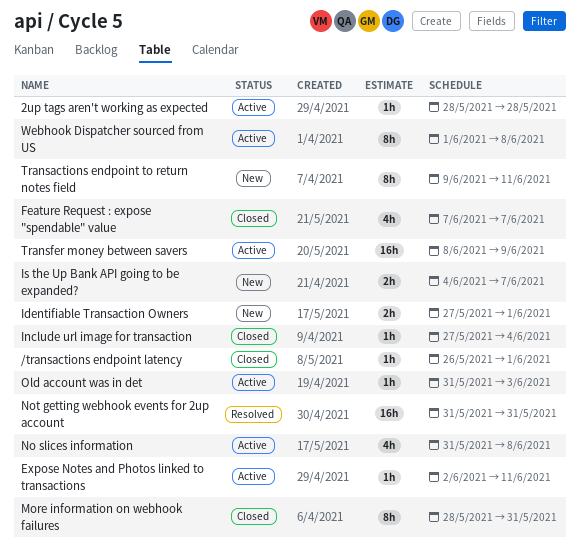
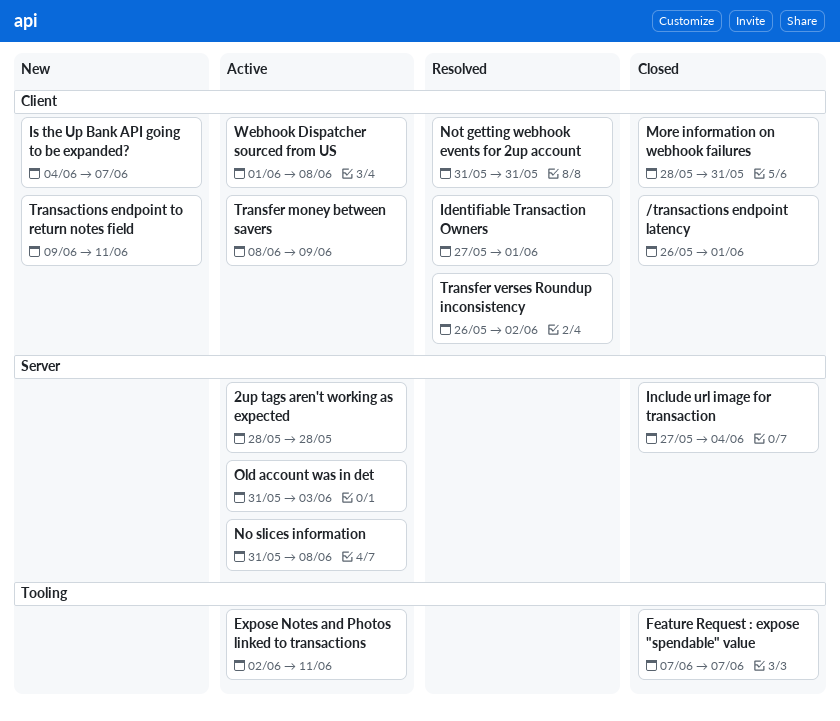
Identifiable Transaction Owners, status: New -> Resolved
Transfer verses Roundup inconsistency: none -> present

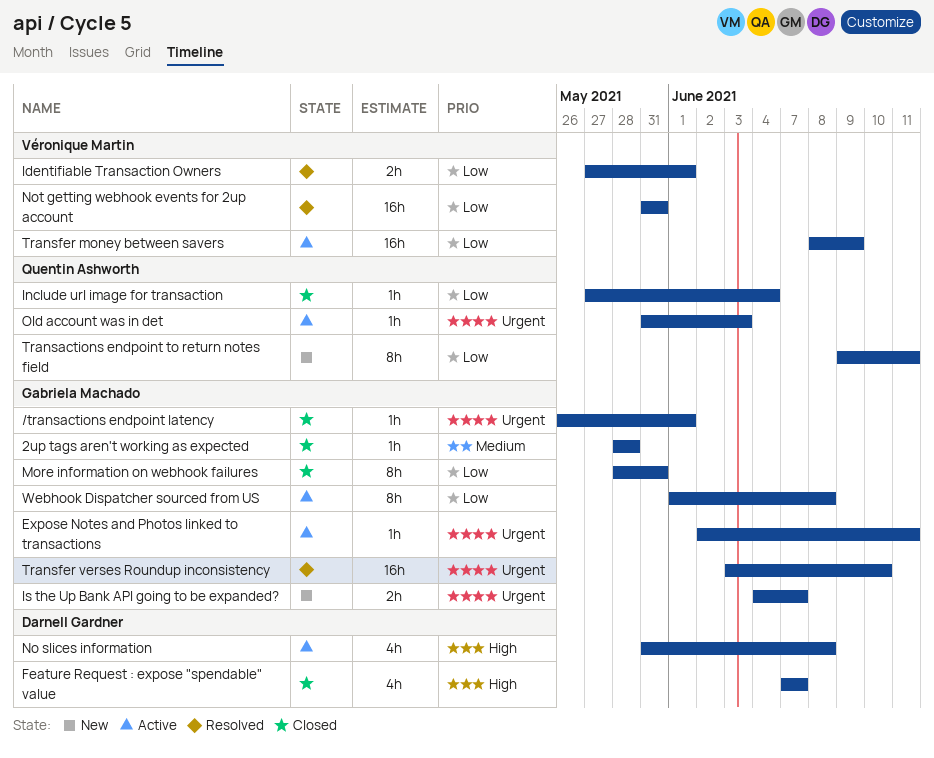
2up tags aren't working as expected, status: Active -> Closed
Transfer verses Roundup inconsistency, start: May 26 -> Jun 3
Transfer verses Roundup inconsistency, due: Jun 2 -> Jun 10

